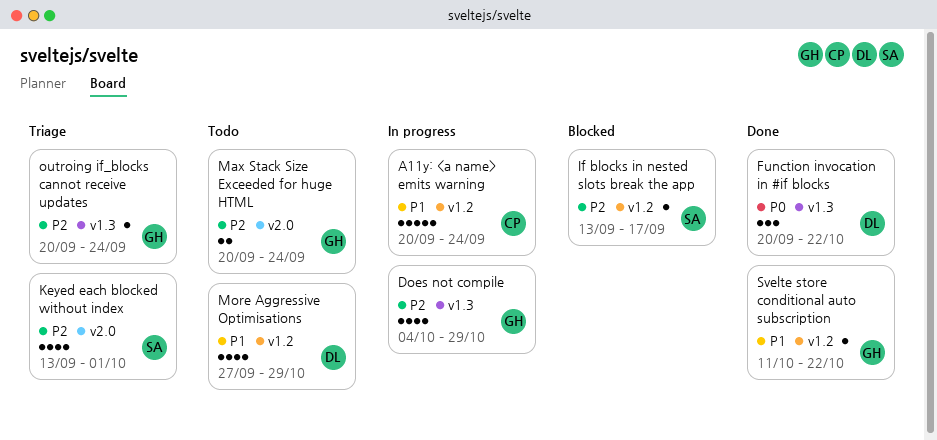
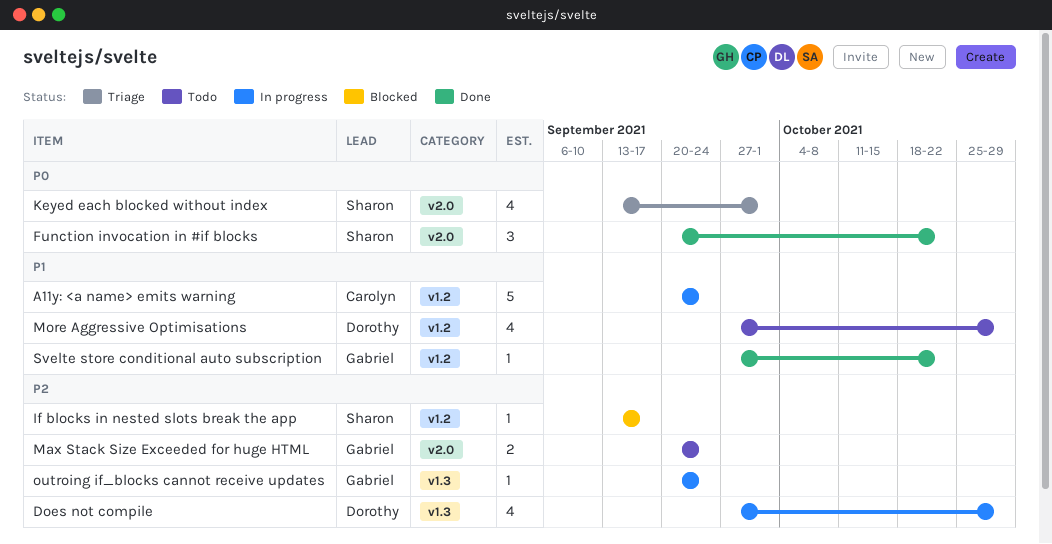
Does not compile, owner: Gabriel -> Dorothy
Does not compile, start: Oct 4 -> Sep 27
Function invocation in #if blocks, owner: Dorothy -> Sharon
Function invocation in #if blocks, label: v1.3 -> v2.0
Keyed each blocked without index, priority: P2 -> P0
outroing if_blocks cannot receive updates, status: Triage -> In progress
Svelte store conditional auto subscription, start: Oct 11 -> Sep 27

